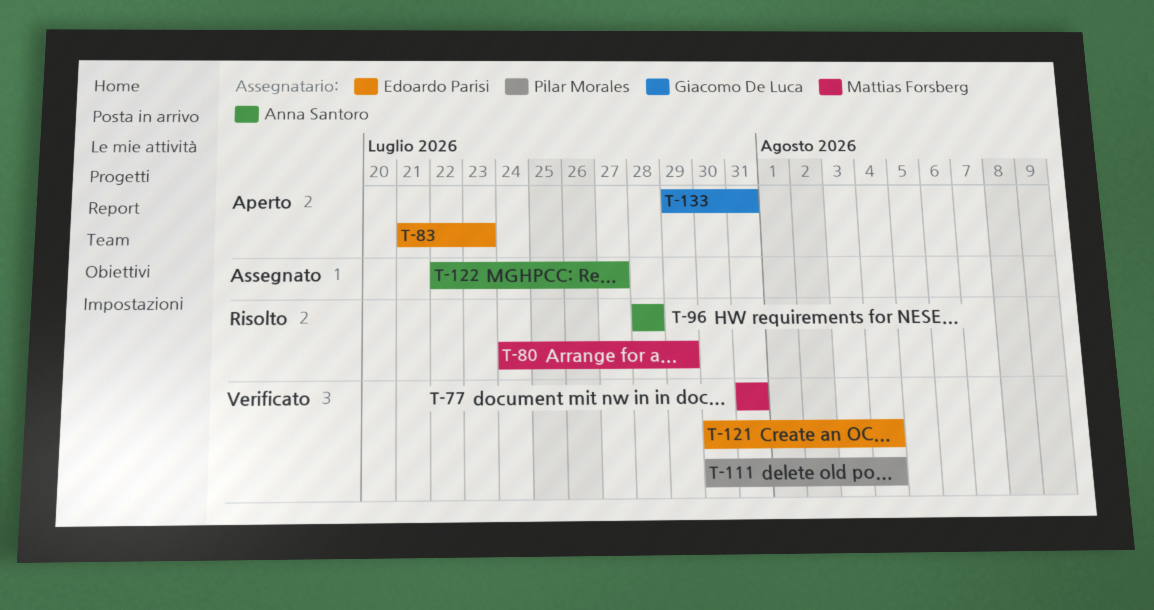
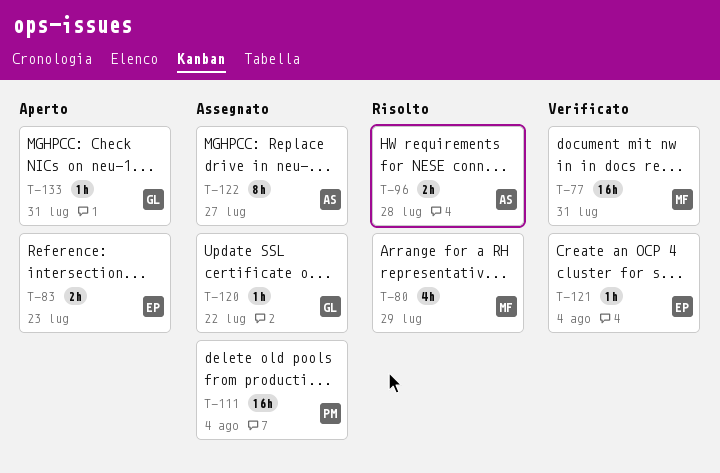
T-111, status: Verificato -> Assegnato
T-120: none -> present

